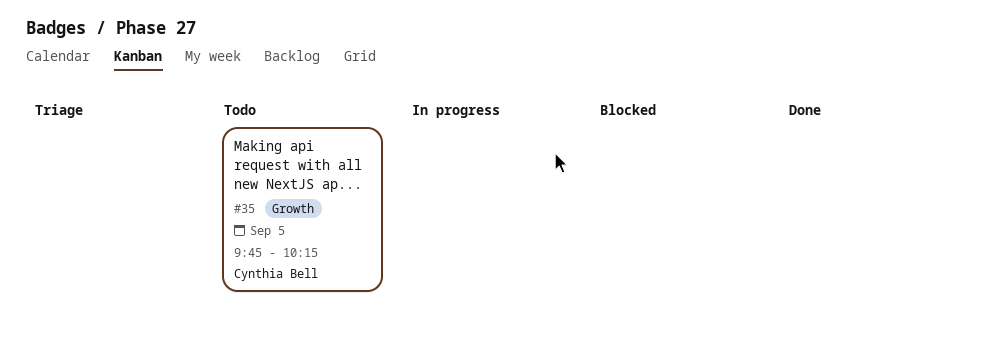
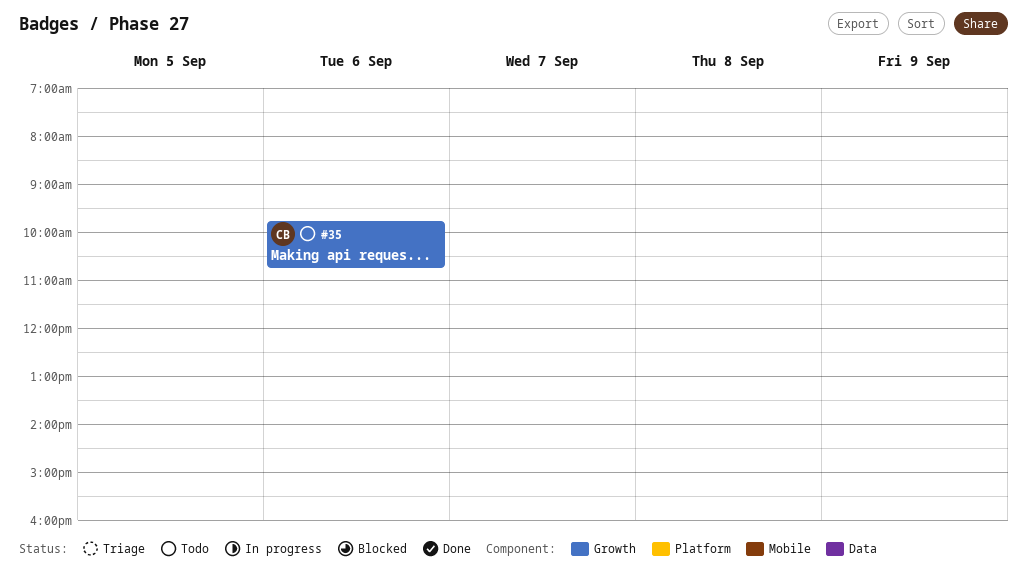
#35, day: Sep 5 -> Sep 6
#35, ends: 10:15 -> 10:45

